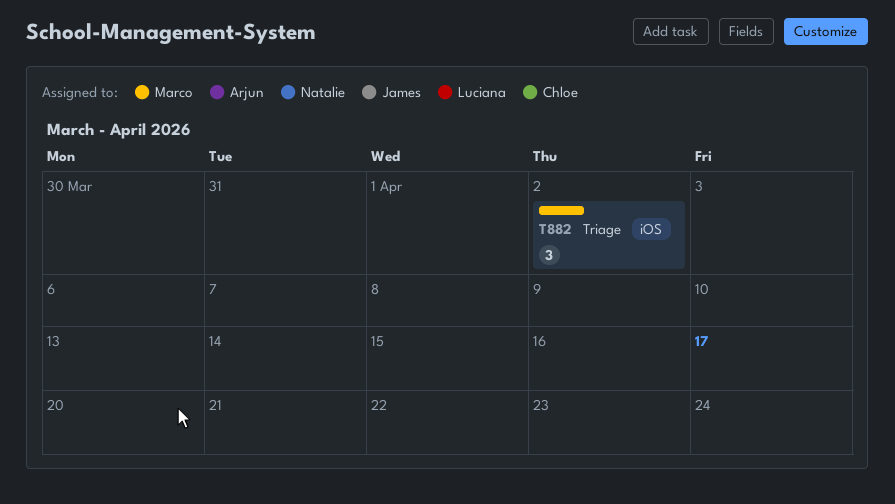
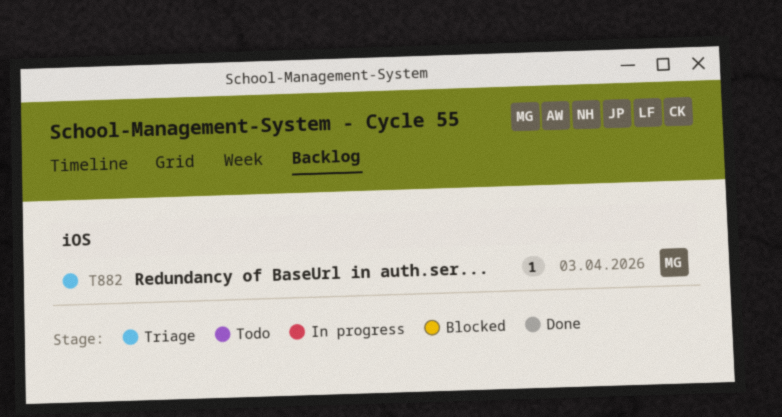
T882, estimate: 3 -> 1
T882, due: Apr 2 -> Apr 3

